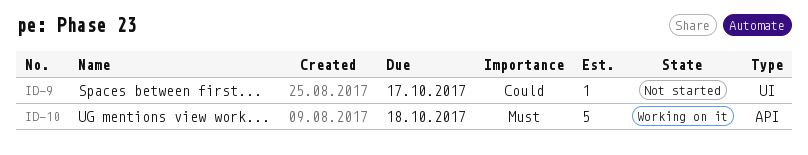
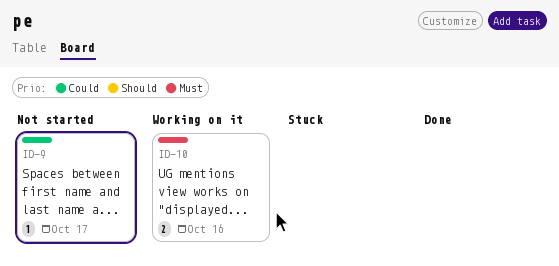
ID-10, estimate: 5 -> 2
ID-10, due: Oct 18 -> Oct 16

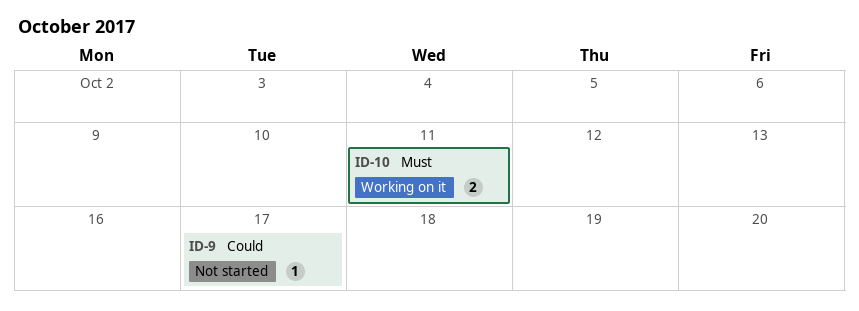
ID-10, due: Oct 16 -> Oct 11

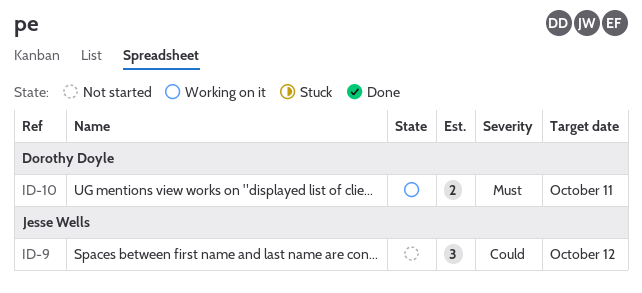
ID-9, estimate: 1 -> 3
ID-9, due: Oct 17 -> Oct 12

